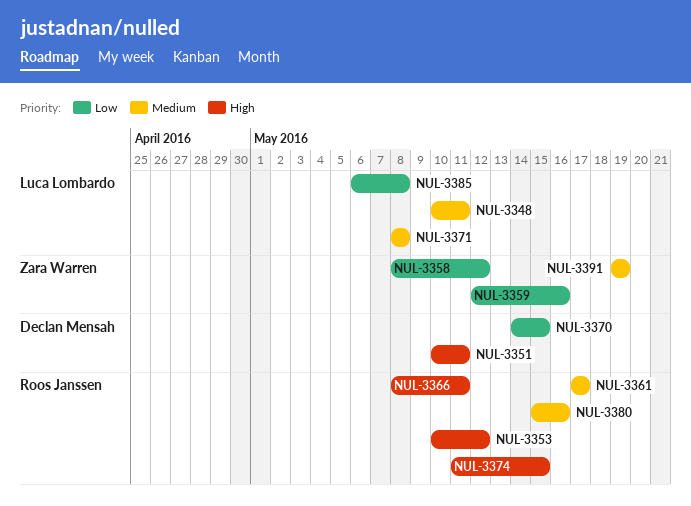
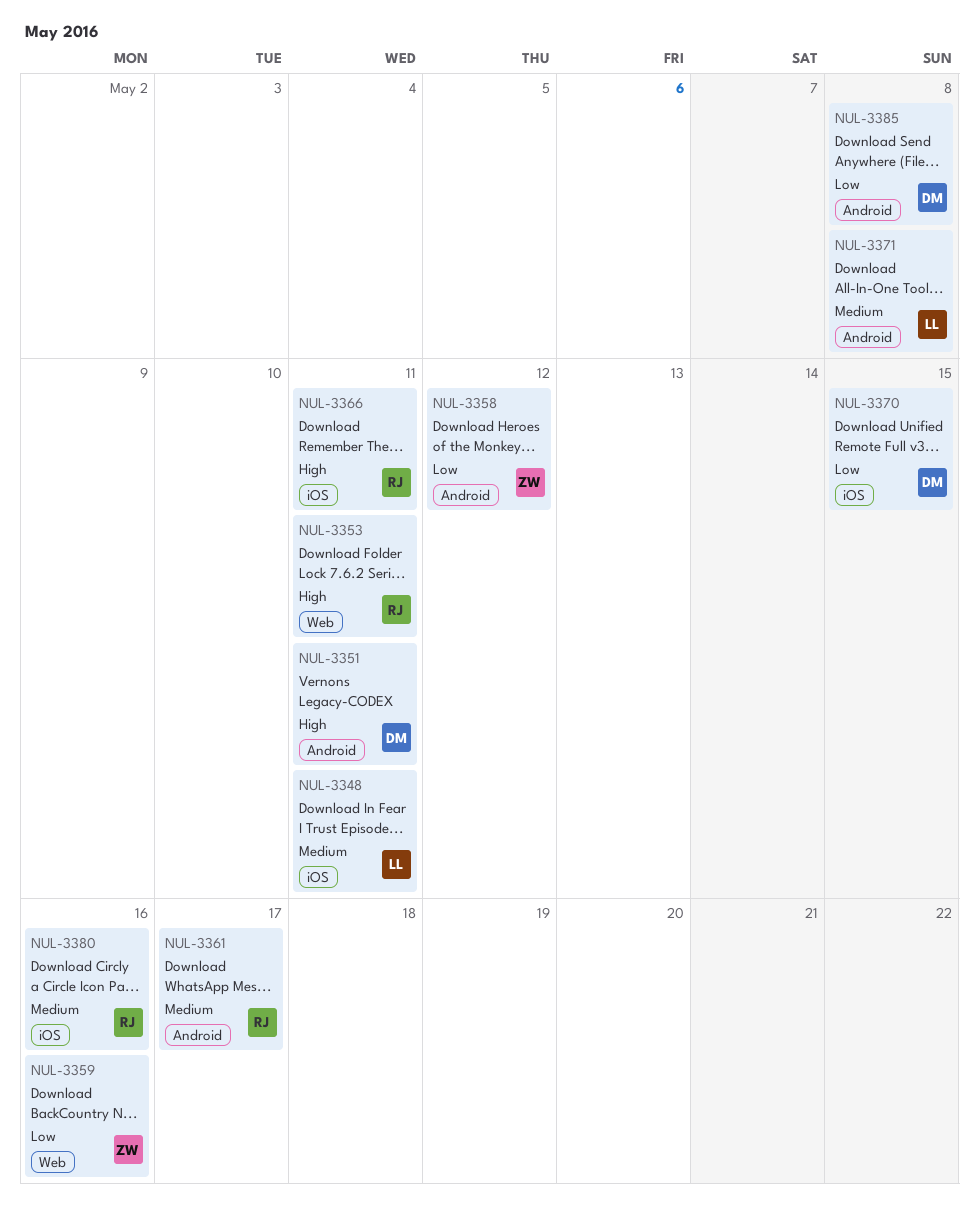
NUL-3353, due: May 12 -> May 11
NUL-3374: present -> none
NUL-3385, owner: Luca Lombardo -> Declan Mensah
NUL-3391: present -> none

